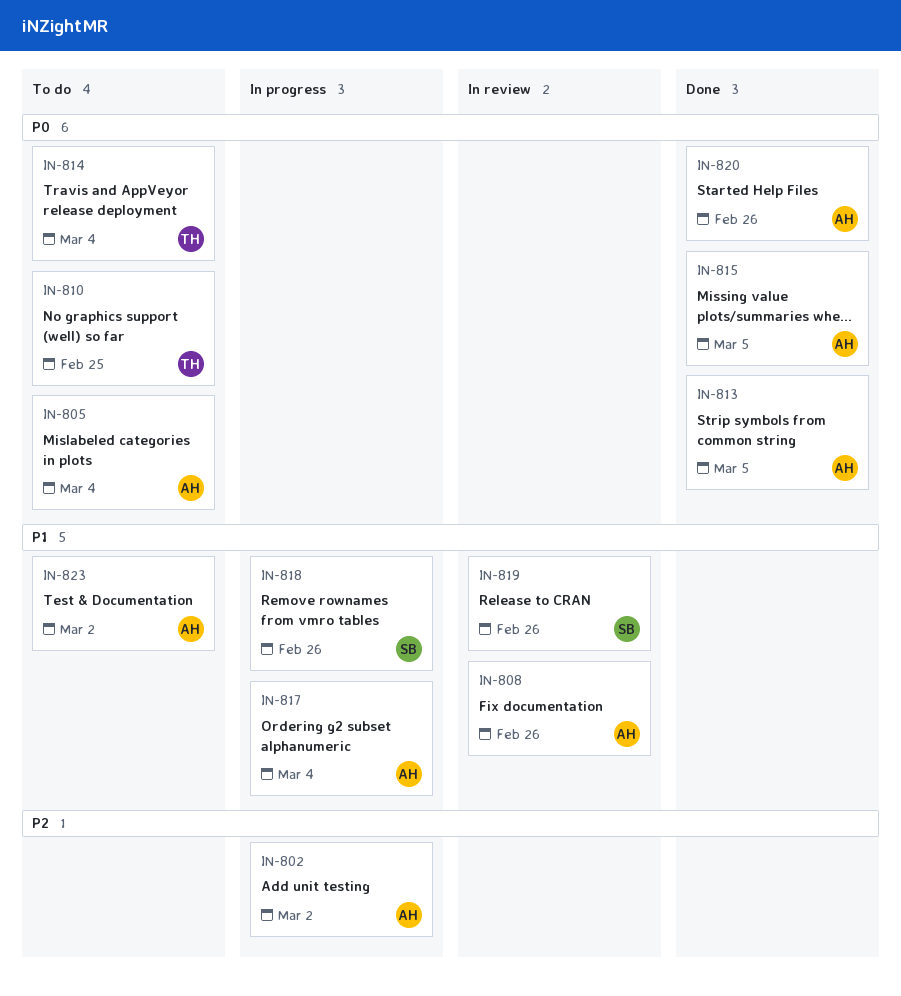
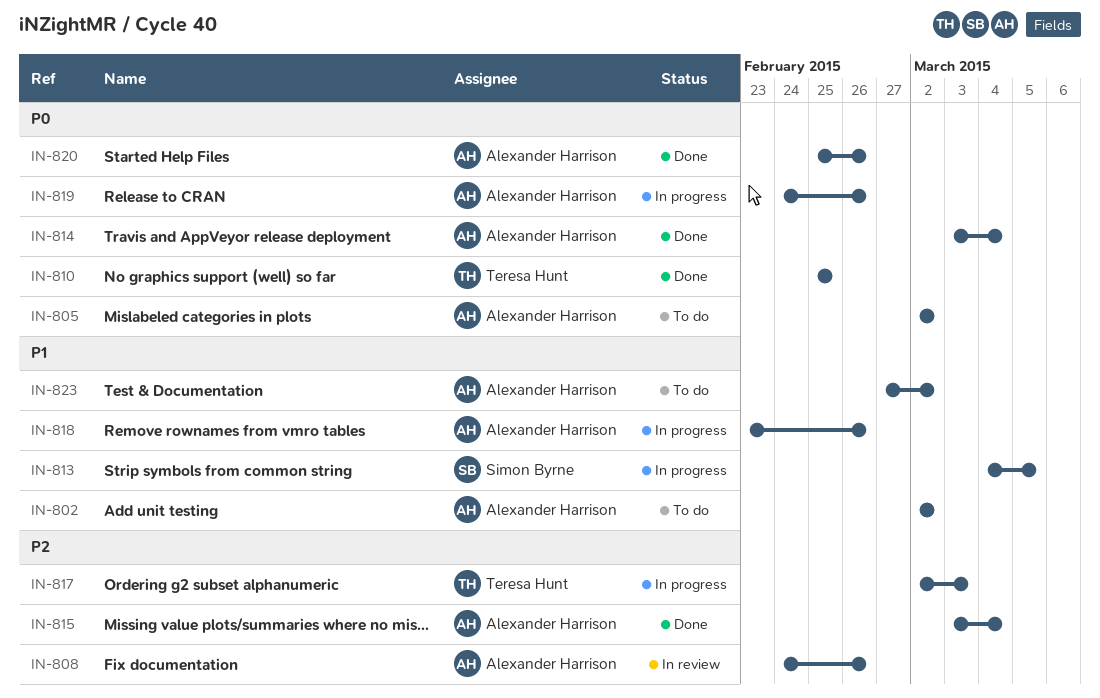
IN-802, status: In progress -> To do
IN-802, priority: P2 -> P1
IN-805, due: Mar 4 -> Mar 2
IN-808, priority: P1 -> P2
IN-810, status: To do -> Done
IN-813, status: Done -> In progress
IN-813, owner: Alexander Harrison -> Simon Byrne
IN-813, priority: P0 -> P1
IN-814, status: To do -> Done
IN-814, owner: Teresa Hunt -> Alexander Harrison
IN-815, priority: P0 -> P2
IN-815, due: Mar 5 -> Mar 4
IN-817, owner: Alexander Harrison -> Teresa Hunt
IN-817, priority: P1 -> P2
IN-817, due: Mar 4 -> Mar 3
IN-818, owner: Simon Byrne -> Alexander Harrison
IN-819, status: In review -> In progress
IN-819, owner: Simon Byrne -> Alexander Harrison
IN-819, priority: P1 -> P0

